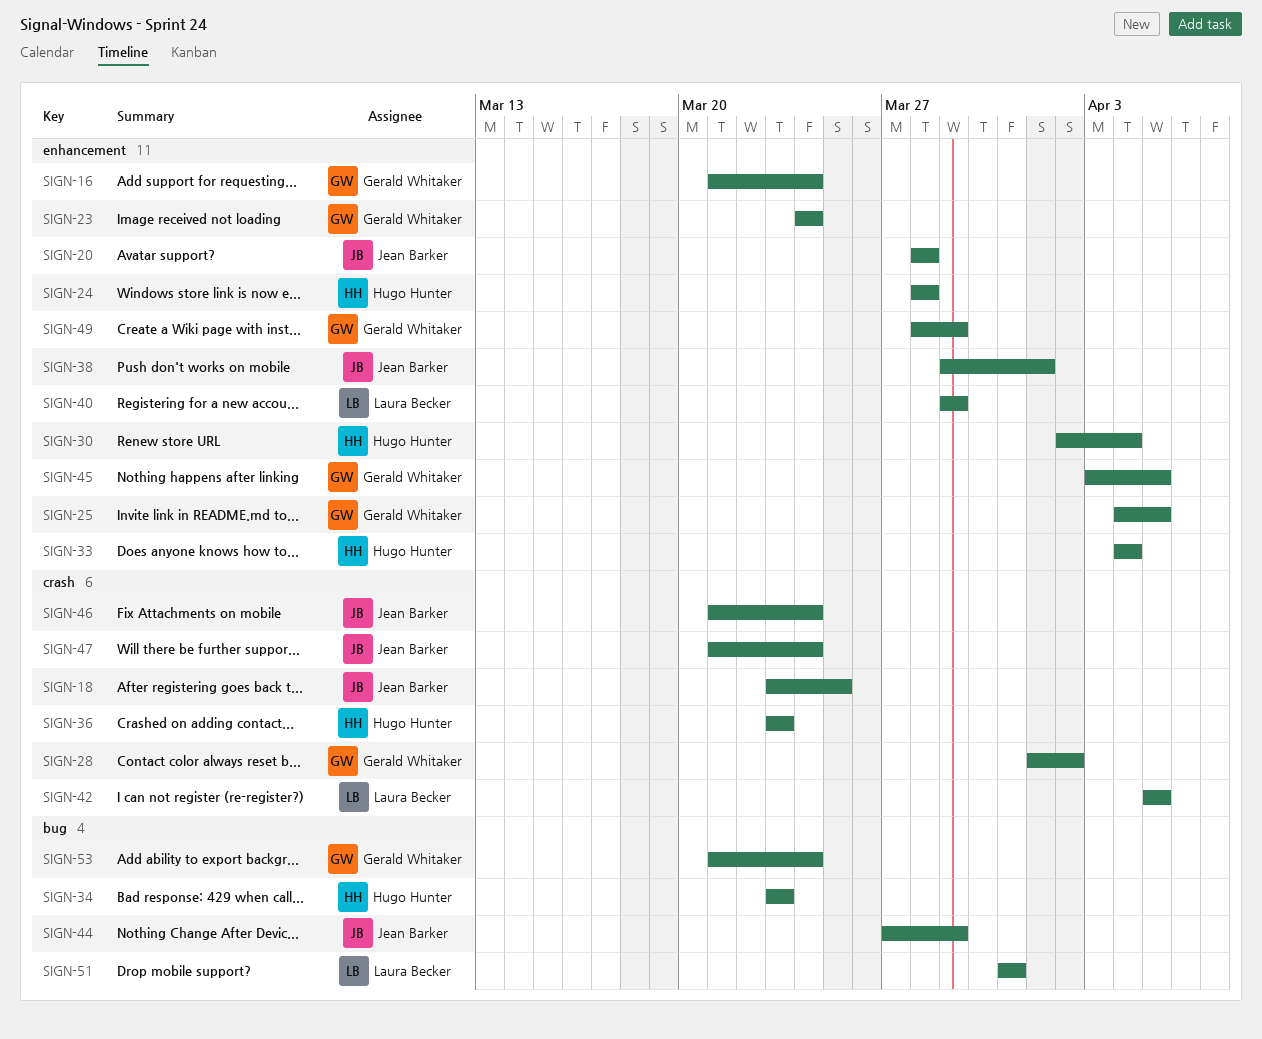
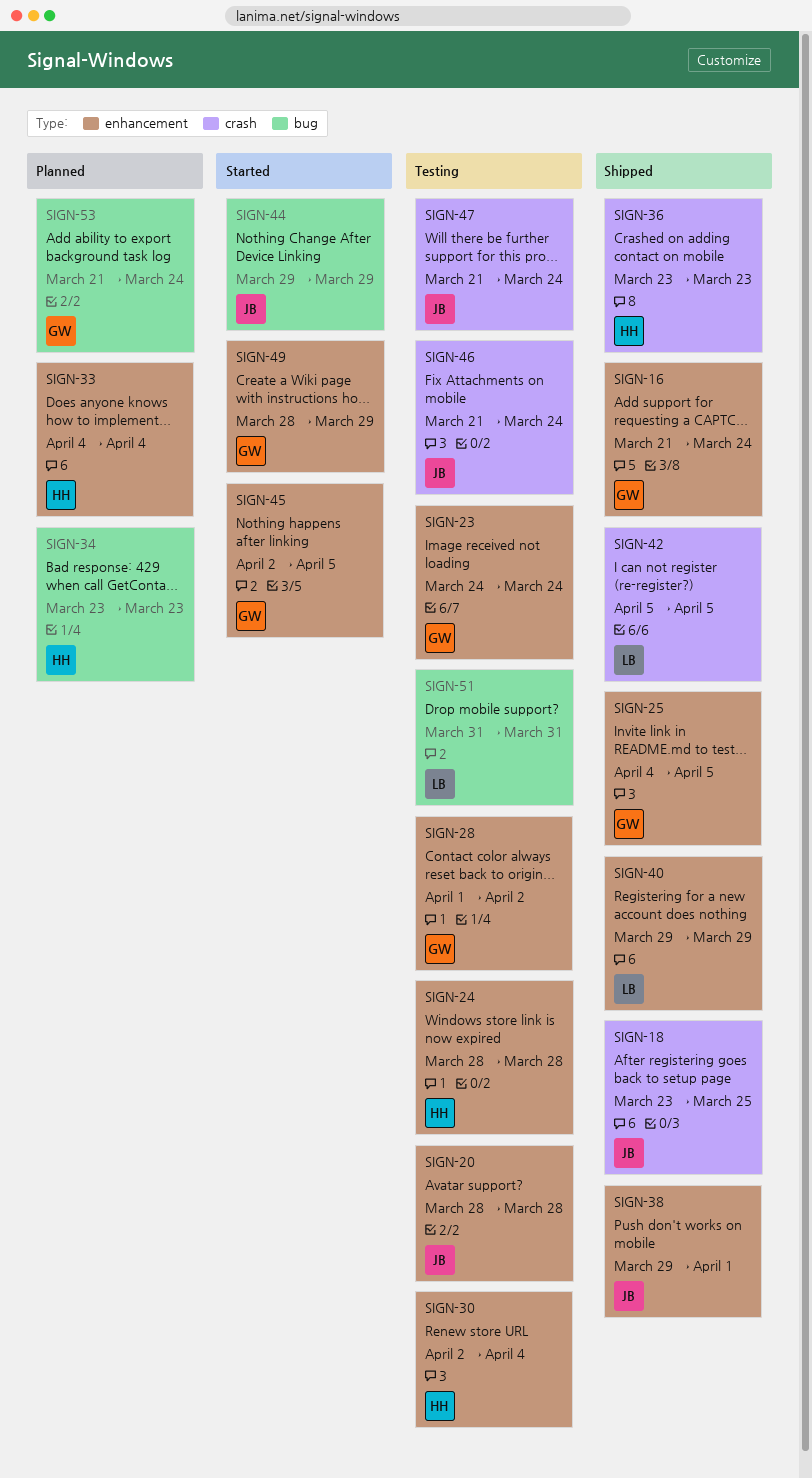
SIGN-28, label: crash -> enhancement
SIGN-44, start: Mar 27 -> Mar 29
SIGN-45, start: Apr 3 -> Apr 2

